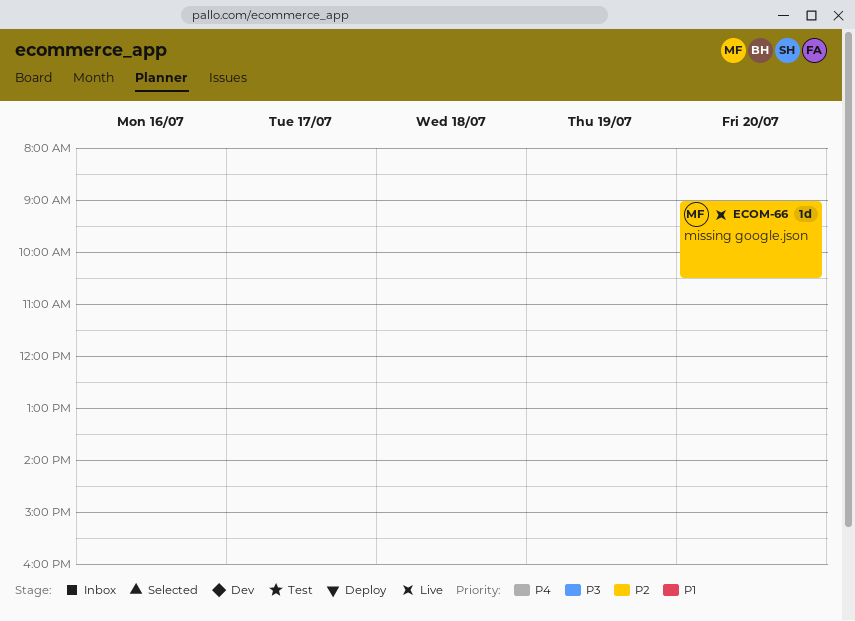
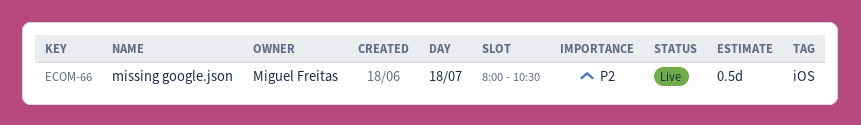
ECOM-66, estimate: 1d -> 0.5d
ECOM-66, day: Jul 20 -> Jul 18
ECOM-66, begins: 09:00 -> 08:00

